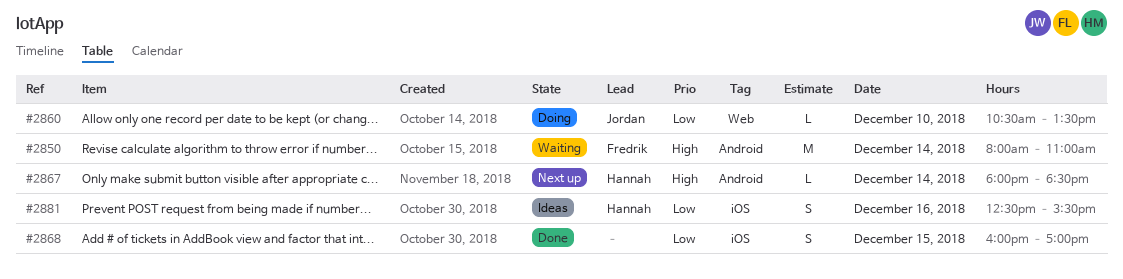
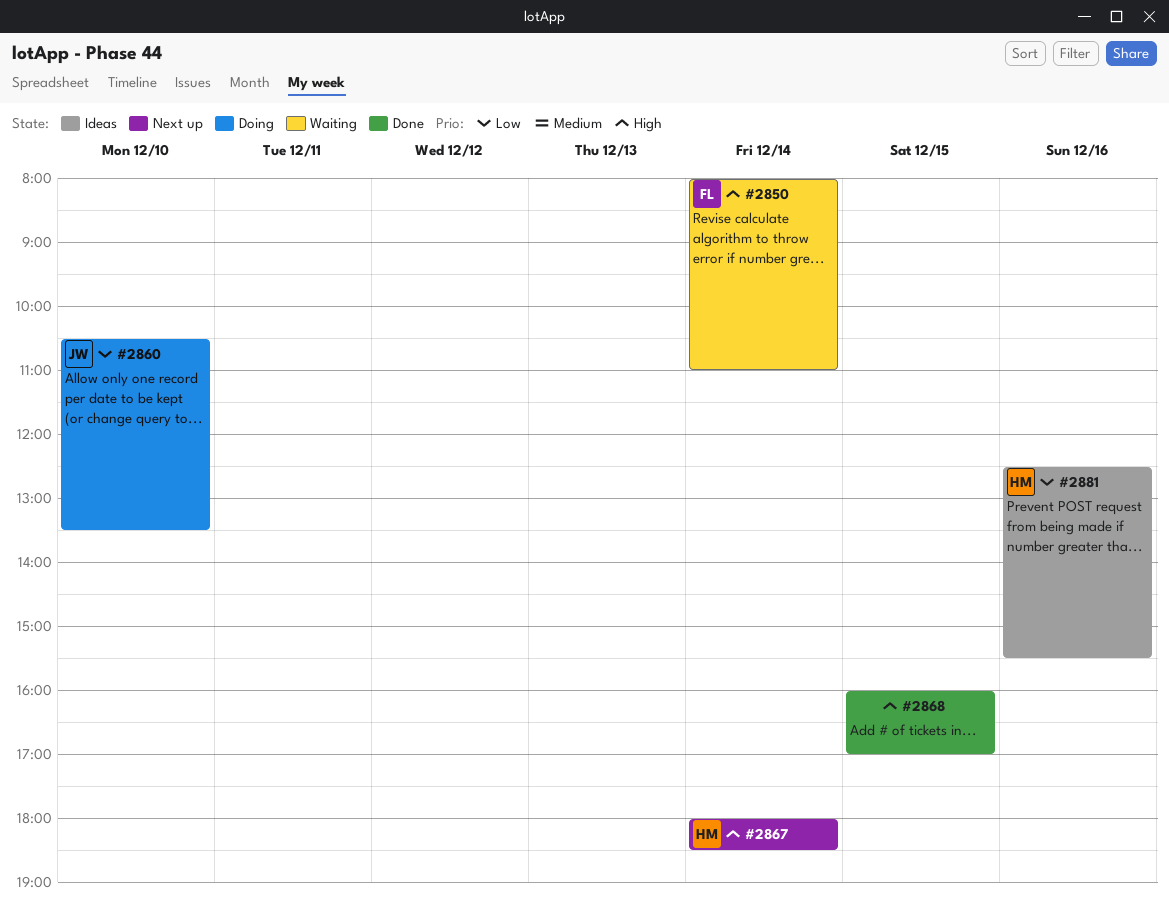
#2868, priority: Low -> High

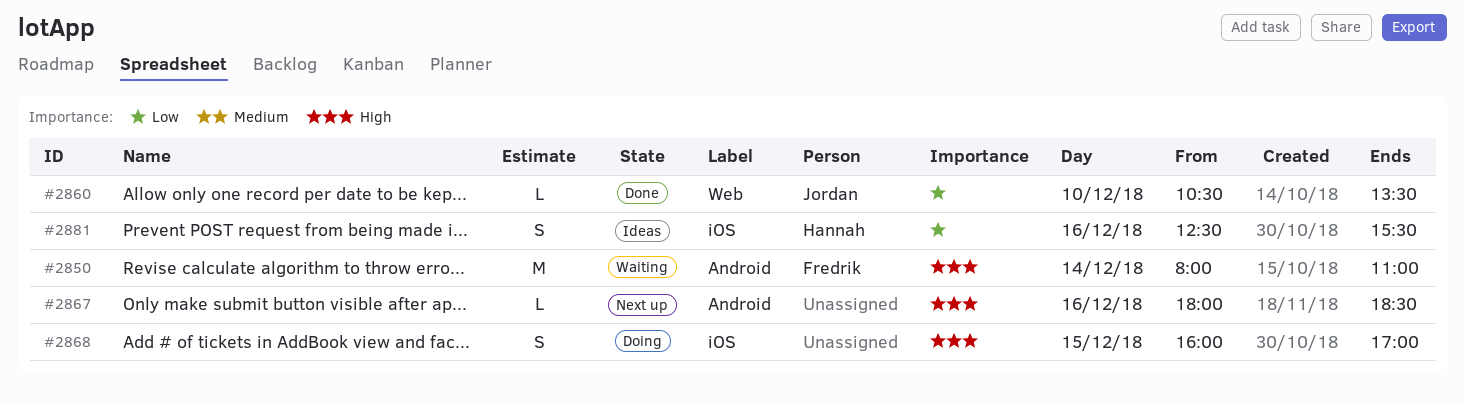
#2860, status: Doing -> Done
#2867, owner: Hannah -> none
#2867, day: Dec 14 -> Dec 16
#2868, status: Done -> Doing

